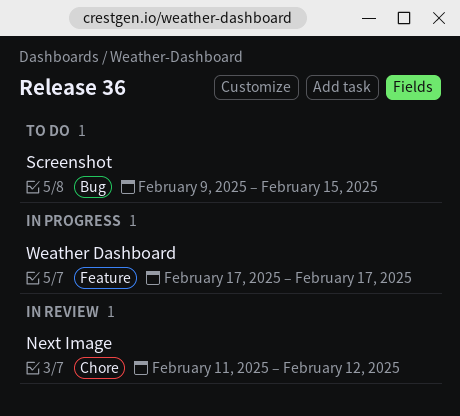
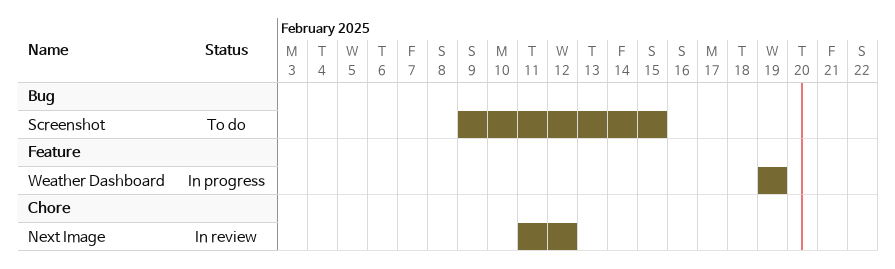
Weather Dashboard, start: Feb 17 -> Feb 19
Weather Dashboard, due: Feb 17 -> Feb 19

